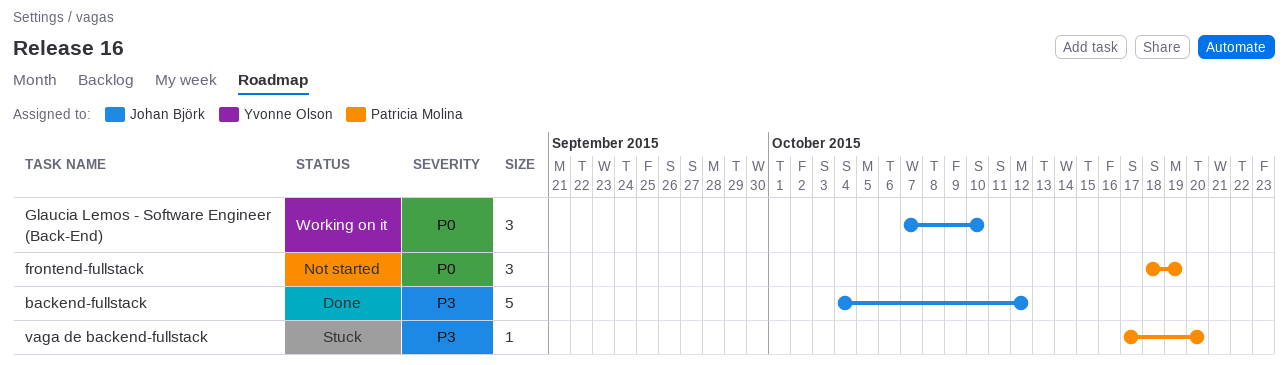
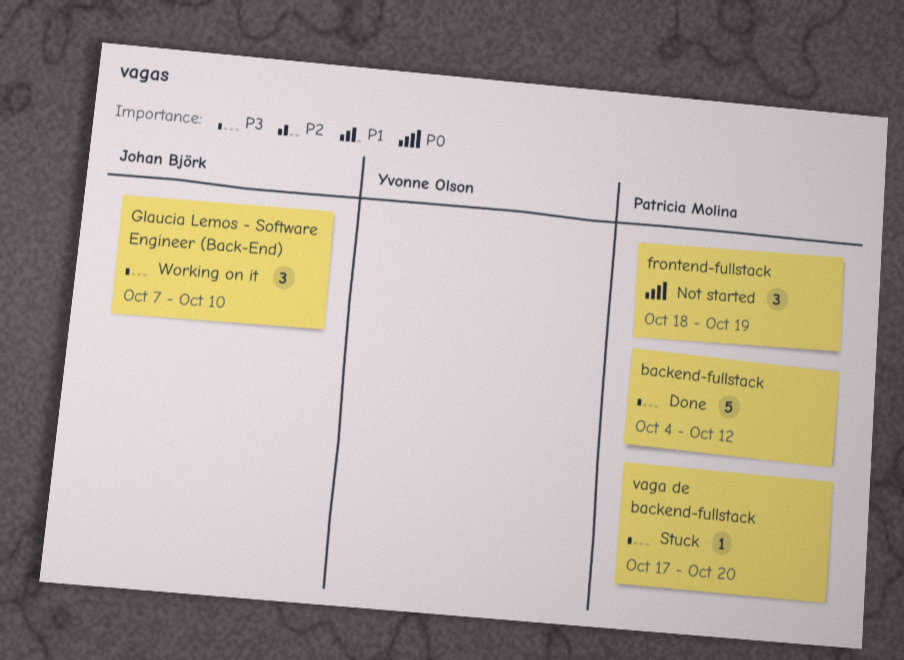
backend-fullstack, owner: Johan Björk -> Patricia Molina
Glaucia Lemos - Software Engineer (Back-End), priority: P0 -> P3

